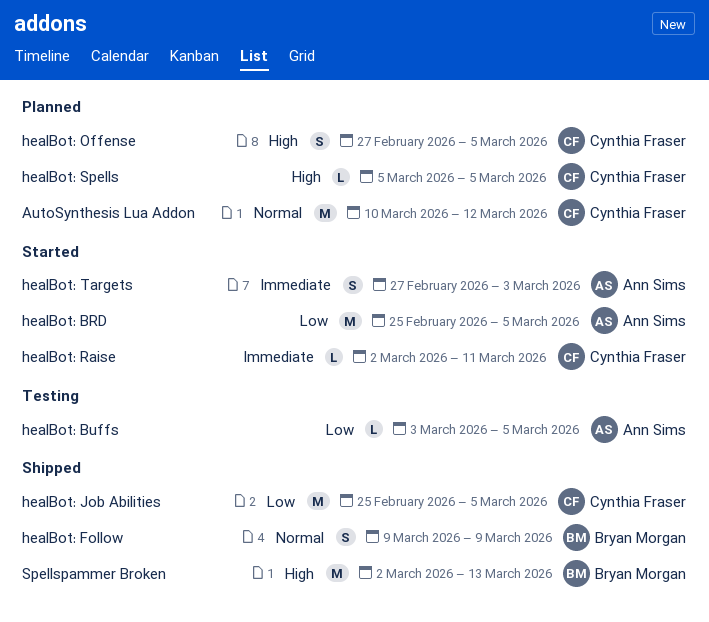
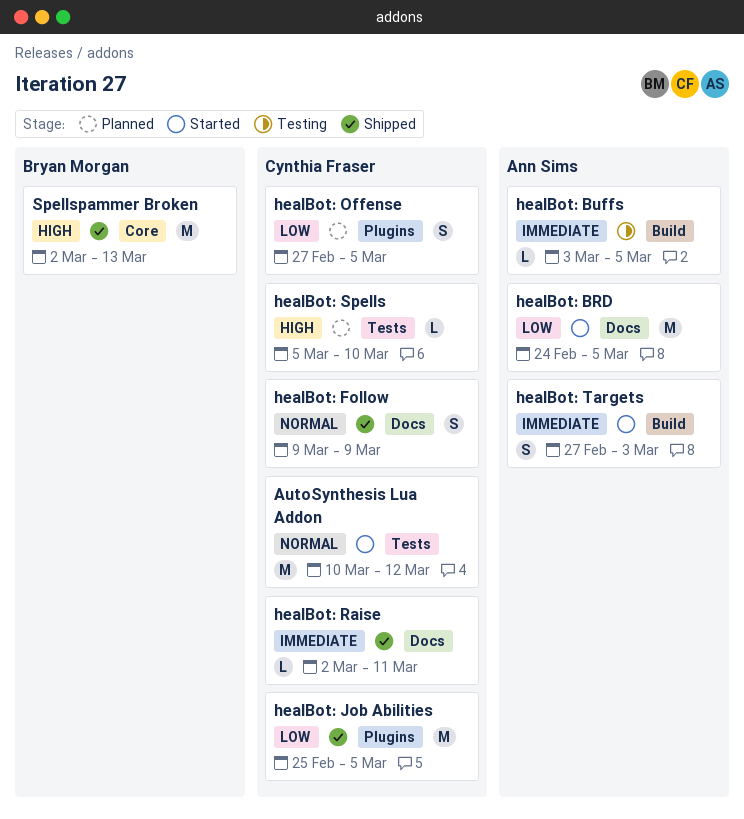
AutoSynthesis Lua Addon, status: Planned -> Started
healBot: BRD, start: Feb 25 -> Feb 24
healBot: Buffs, priority: Low -> Immediate
healBot: Follow, owner: Bryan Morgan -> Cynthia Fraser
healBot: Offense, priority: High -> Low
healBot: Raise, status: Started -> Shipped
healBot: Spells, due: Mar 5 -> Mar 10

